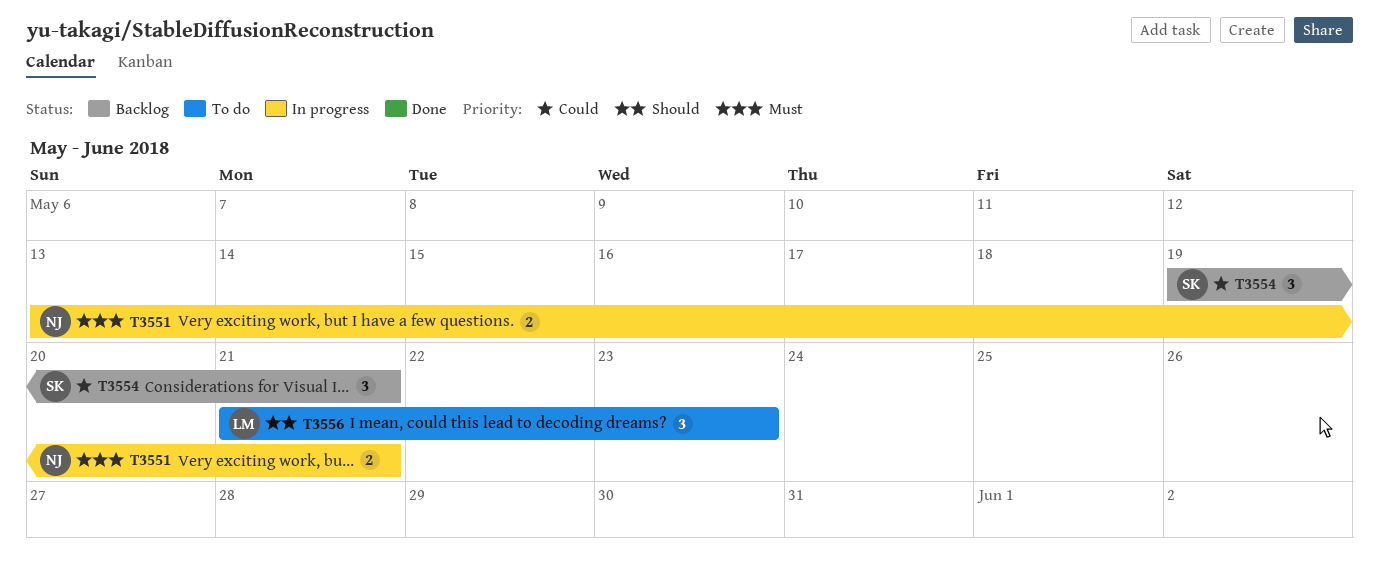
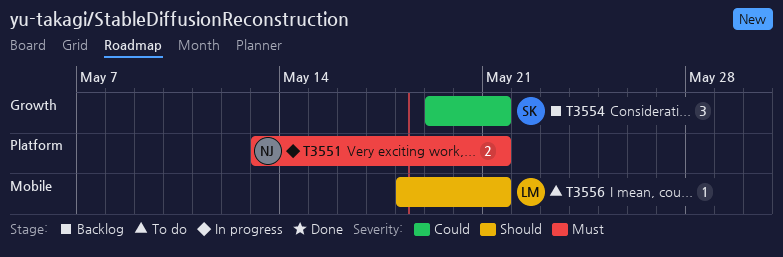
T3556, estimate: 3 -> 1
T3556, start: May 21 -> May 18
T3556, due: May 23 -> May 21

